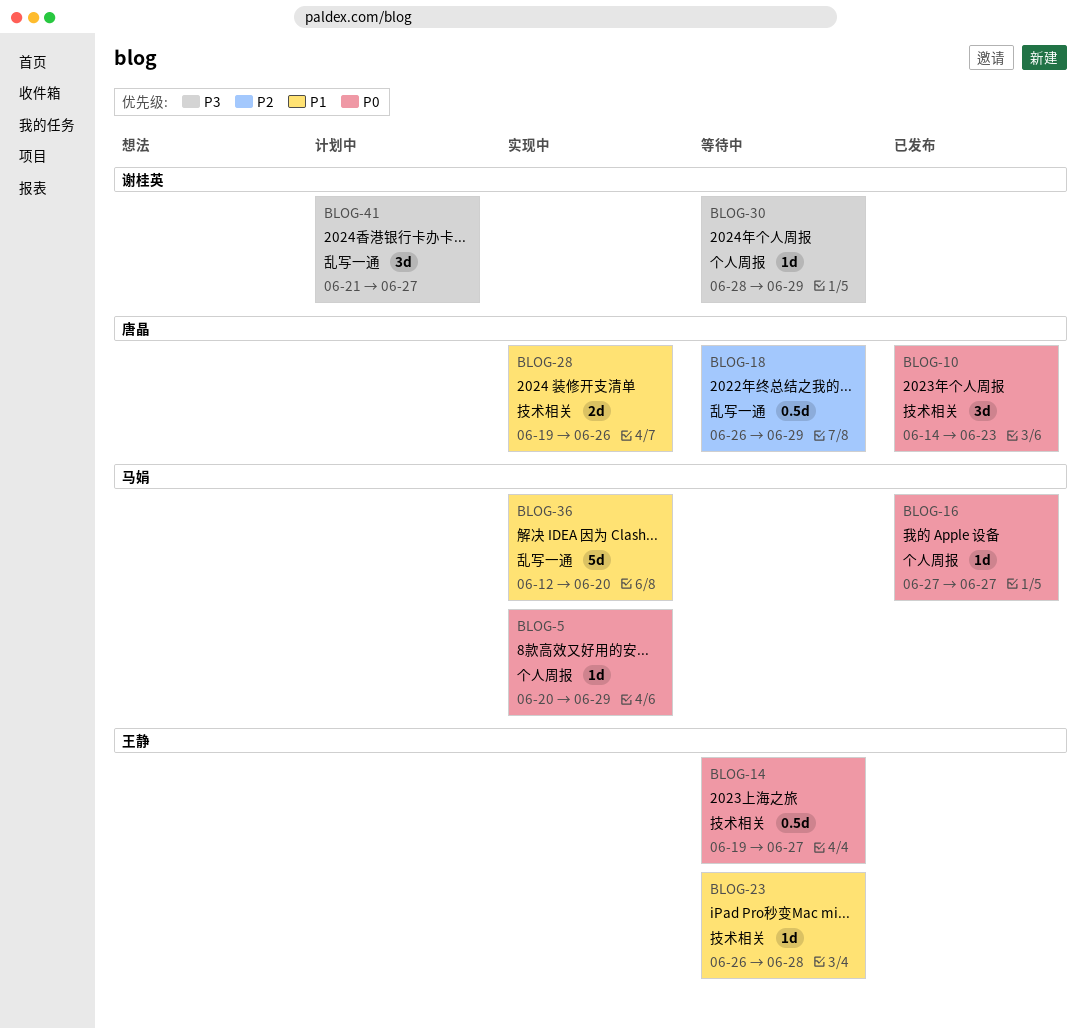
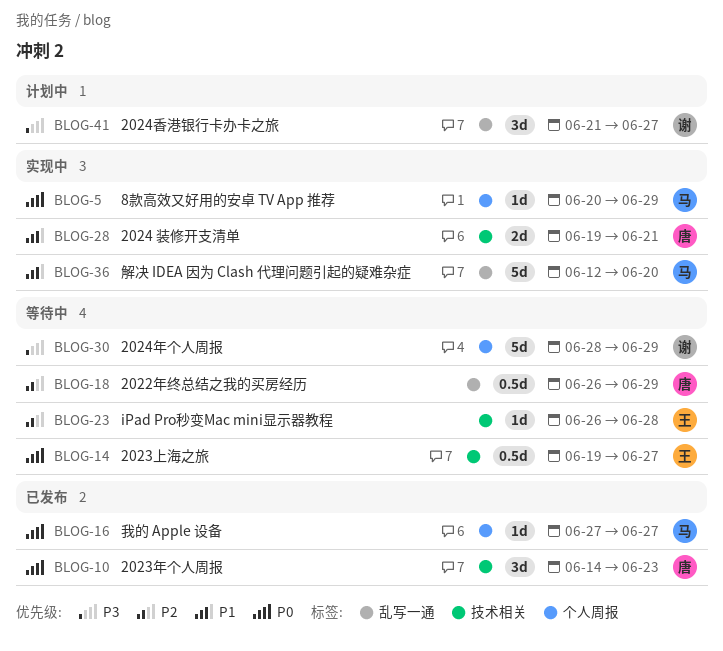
BLOG-23, priority: P1 -> P2
BLOG-28, due: Jun 26 -> Jun 21
BLOG-30, estimate: 1d -> 5d

